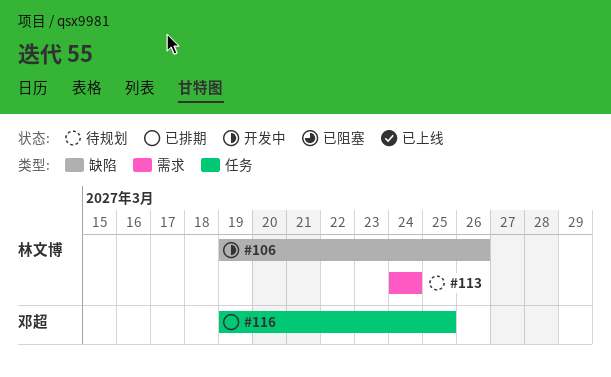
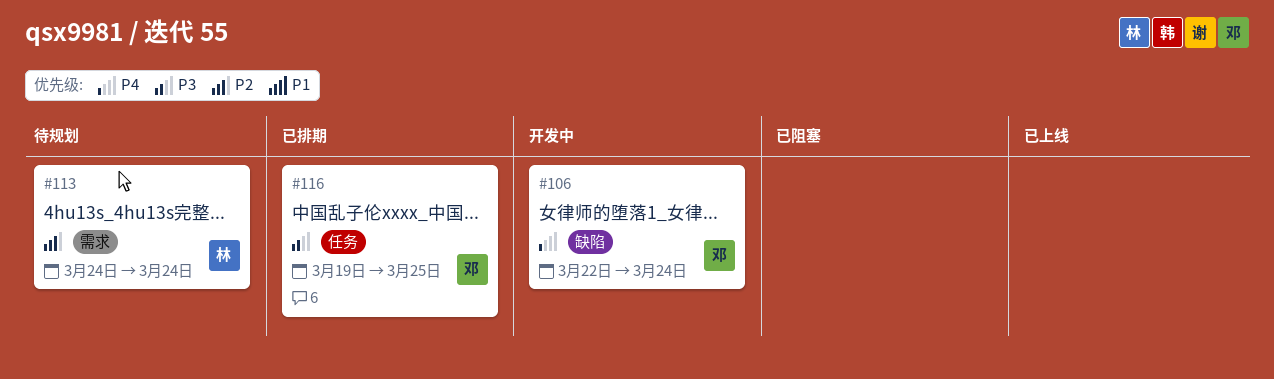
#106, owner: 林文博 -> 邓超
#106, start: Mar 19 -> Mar 22
#106, due: Mar 26 -> Mar 24

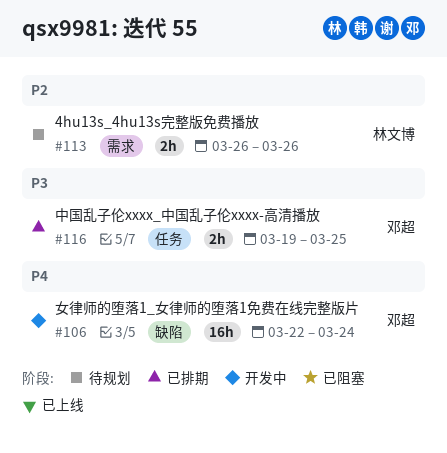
#113, start: Mar 24 -> Mar 26
#113, due: Mar 24 -> Mar 26

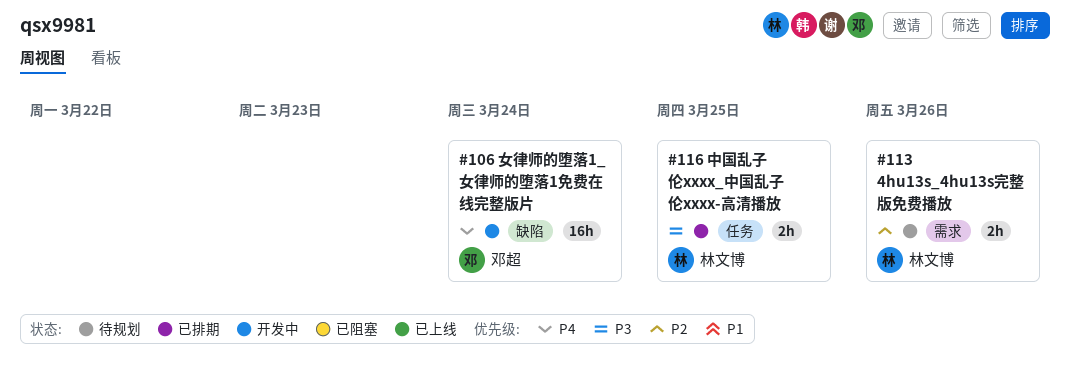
#116, owner: 邓超 -> 林文博

